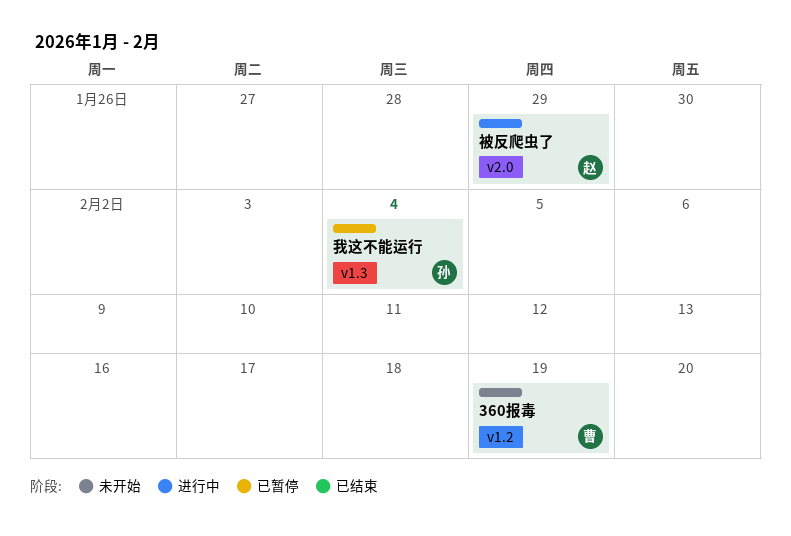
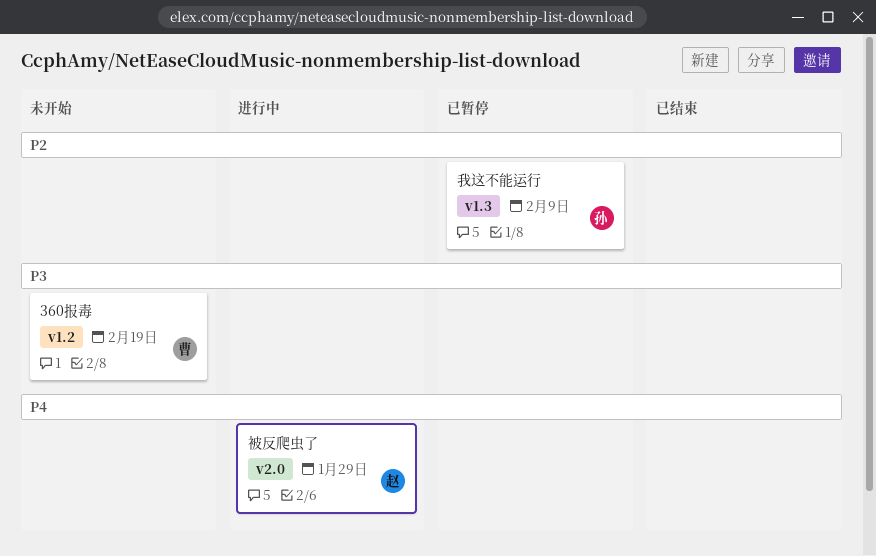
我这不能运行, due: Feb 4 -> Feb 9

